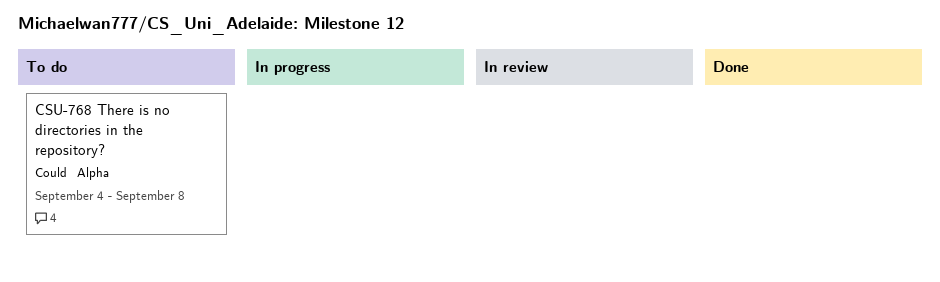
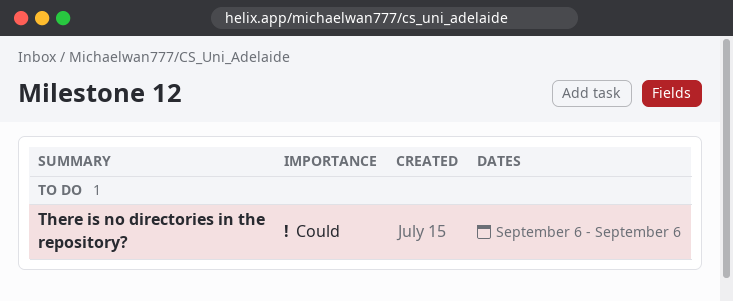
There is no directories in the repository?, start: Sep 4 -> Sep 6
There is no directories in the repository?, due: Sep 8 -> Sep 6

